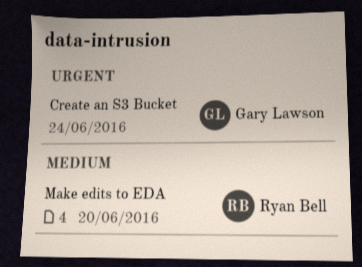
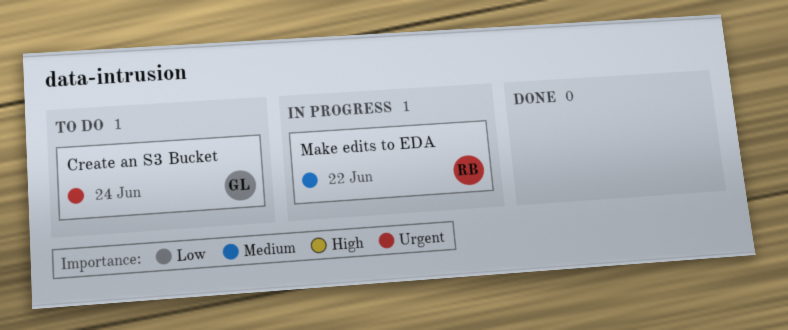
Make edits to EDA, due: Jun 20 -> Jun 22

